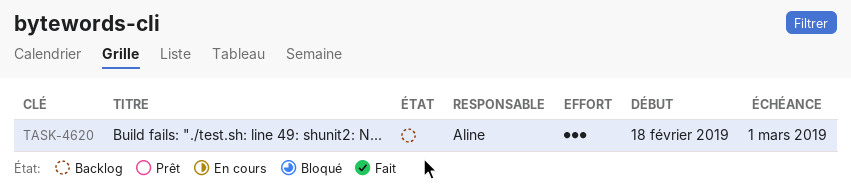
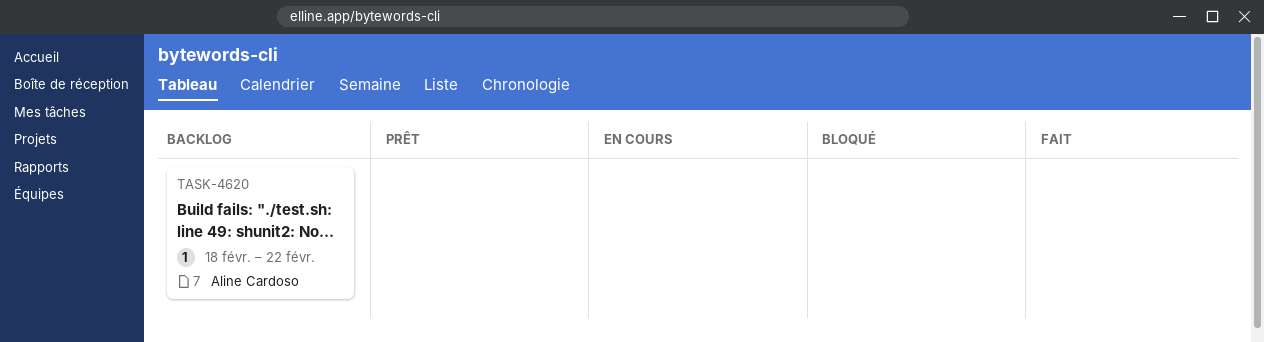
TASK-4620, estimate: 3 -> 1
TASK-4620, due: Mar 1 -> Feb 22

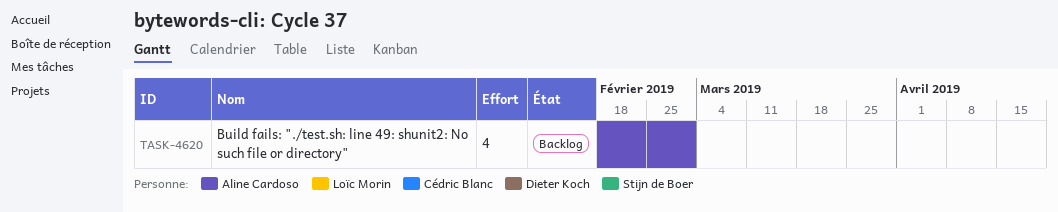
TASK-4620, estimate: 1 -> 4
TASK-4620, due: Feb 22 -> Mar 1

